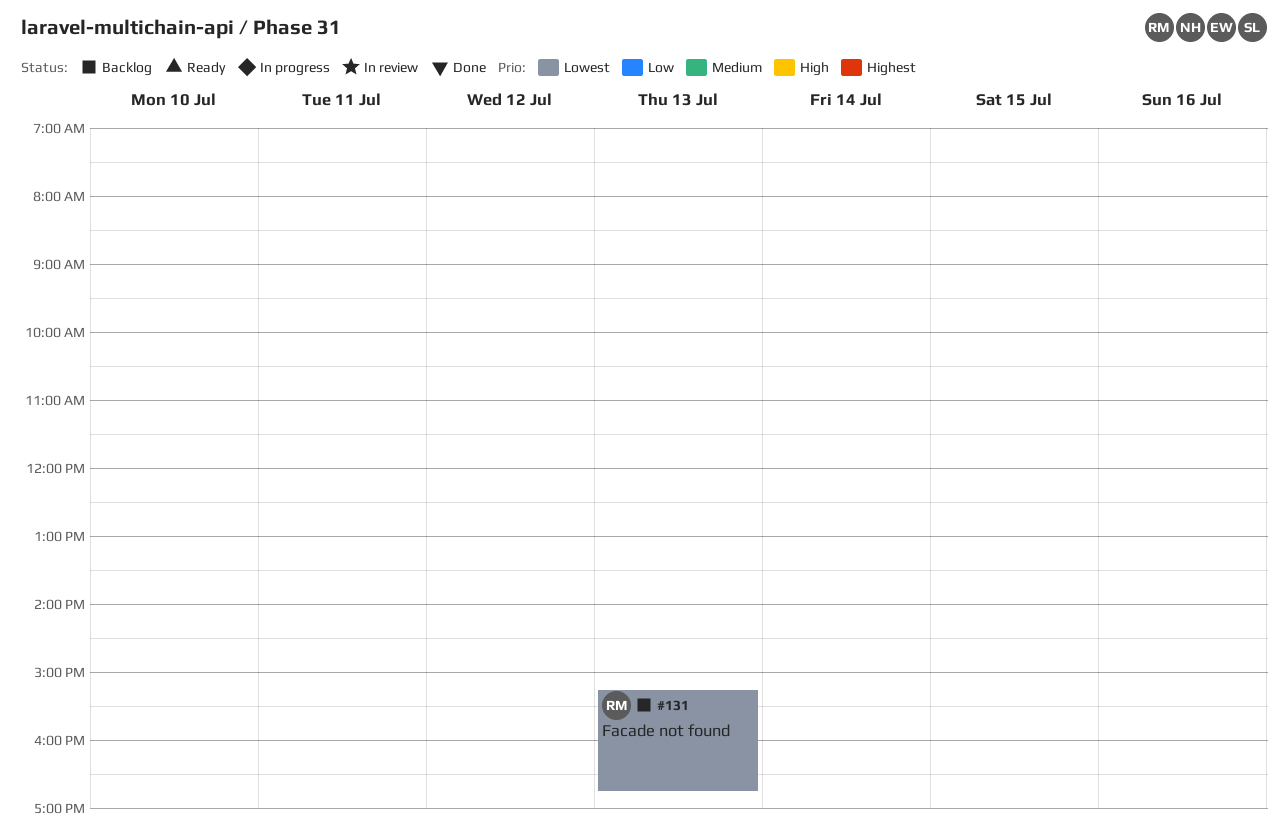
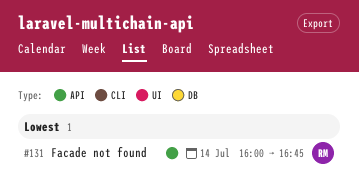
#131, day: Jul 13 -> Jul 14
#131, begins: 15:15 -> 16:00

